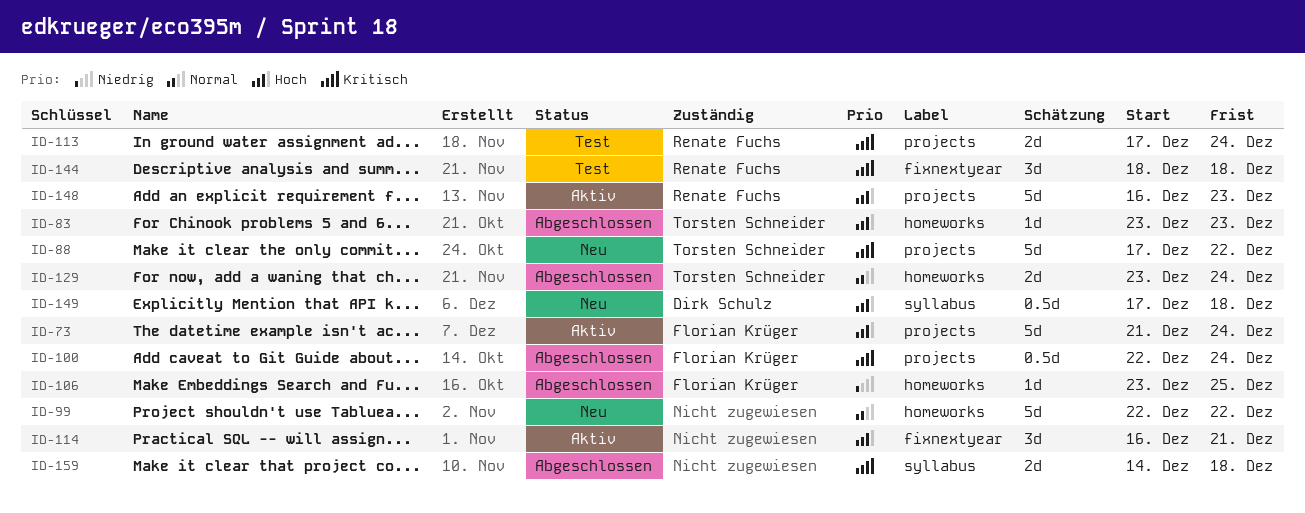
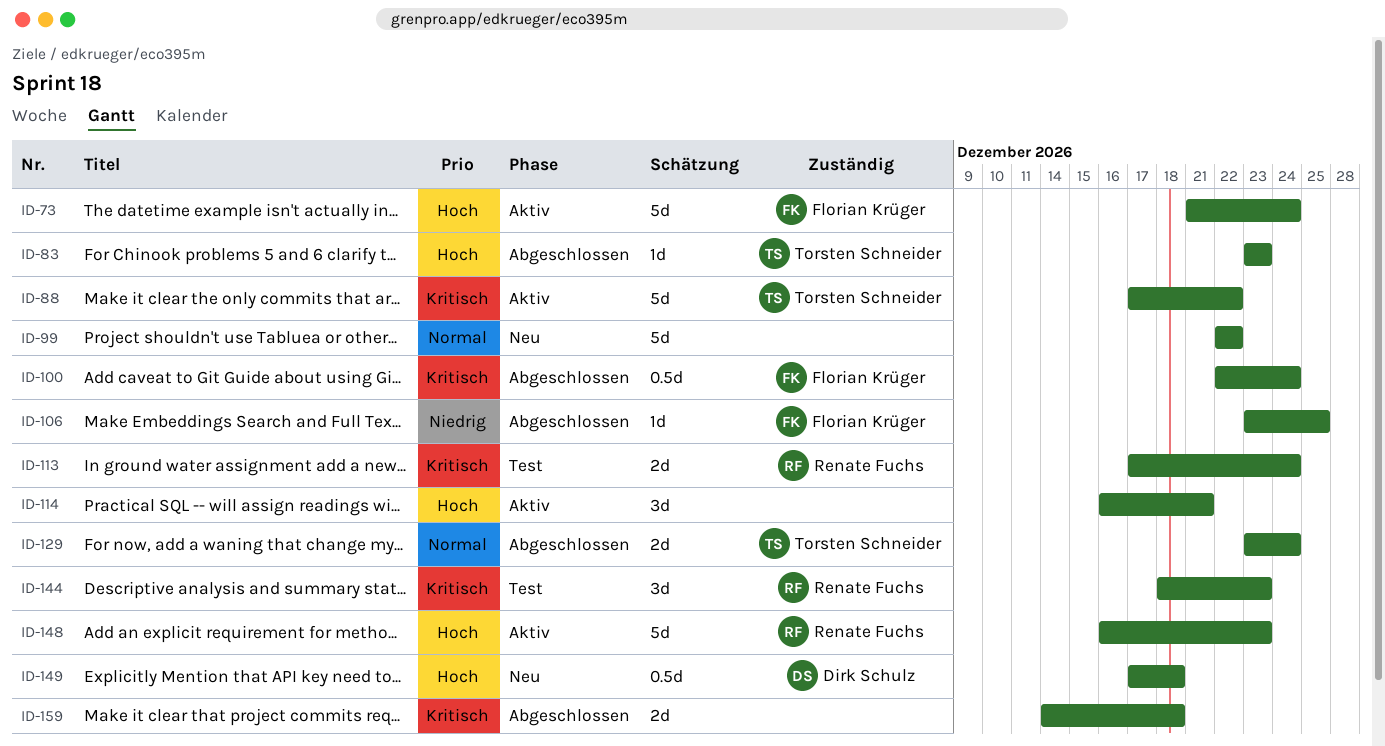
ID-88, status: Neu -> Aktiv
ID-144, due: Dec 18 -> Dec 23

